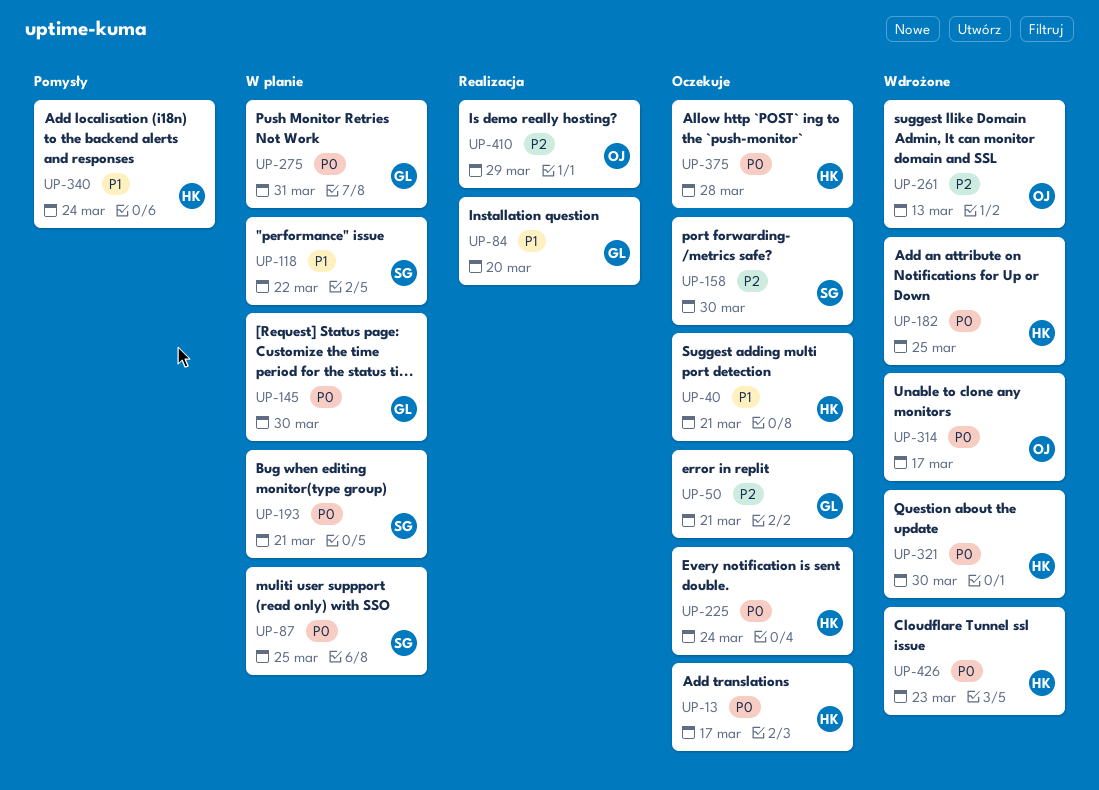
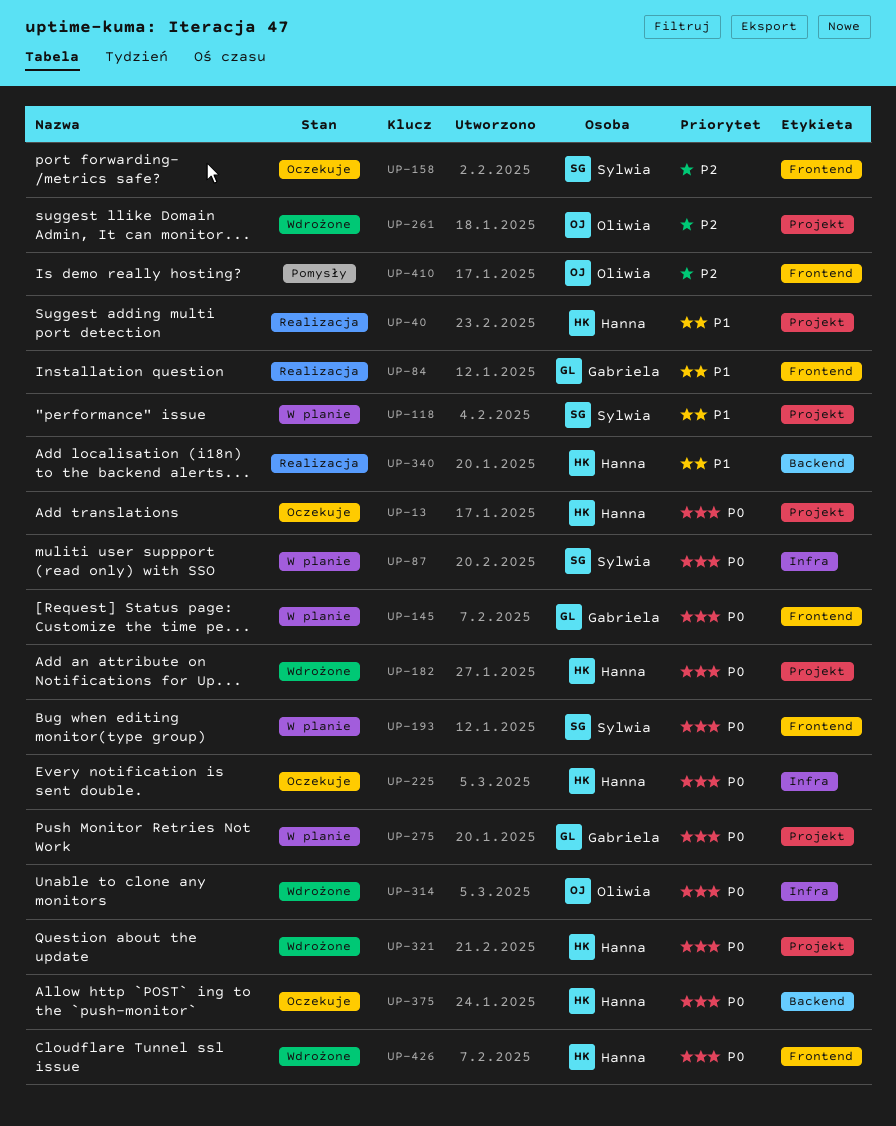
UP-40, status: Oczekuje -> Realizacja
UP-50: present -> none
UP-340, status: Pomysły -> Realizacja
UP-410, status: Realizacja -> Pomysły

